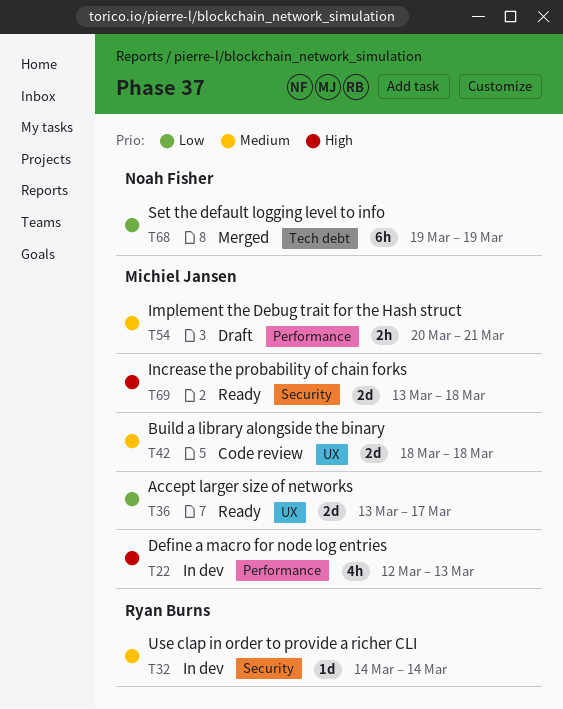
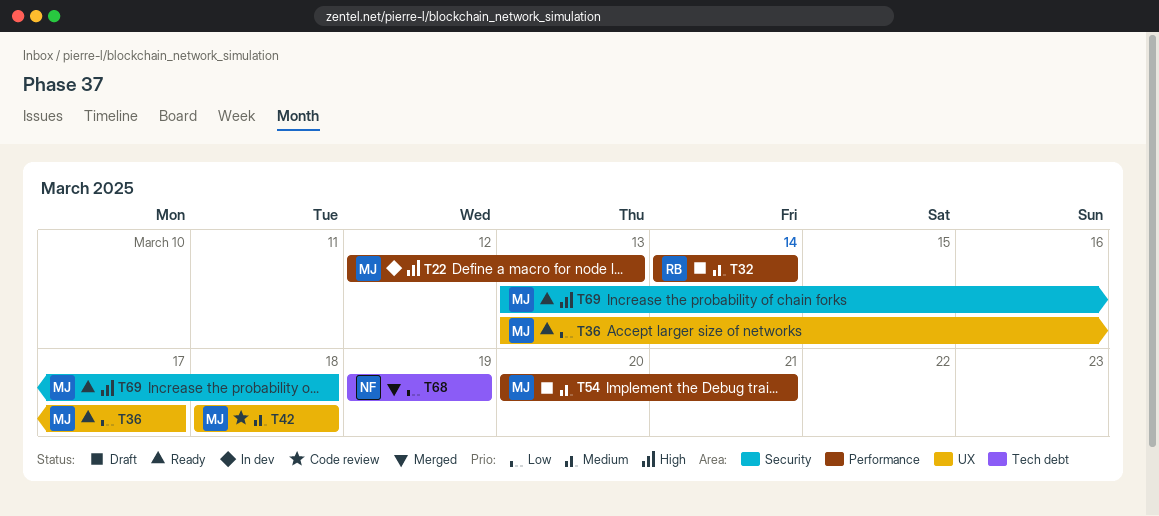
T32, status: In dev -> Draft
T32, label: Security -> Performance

